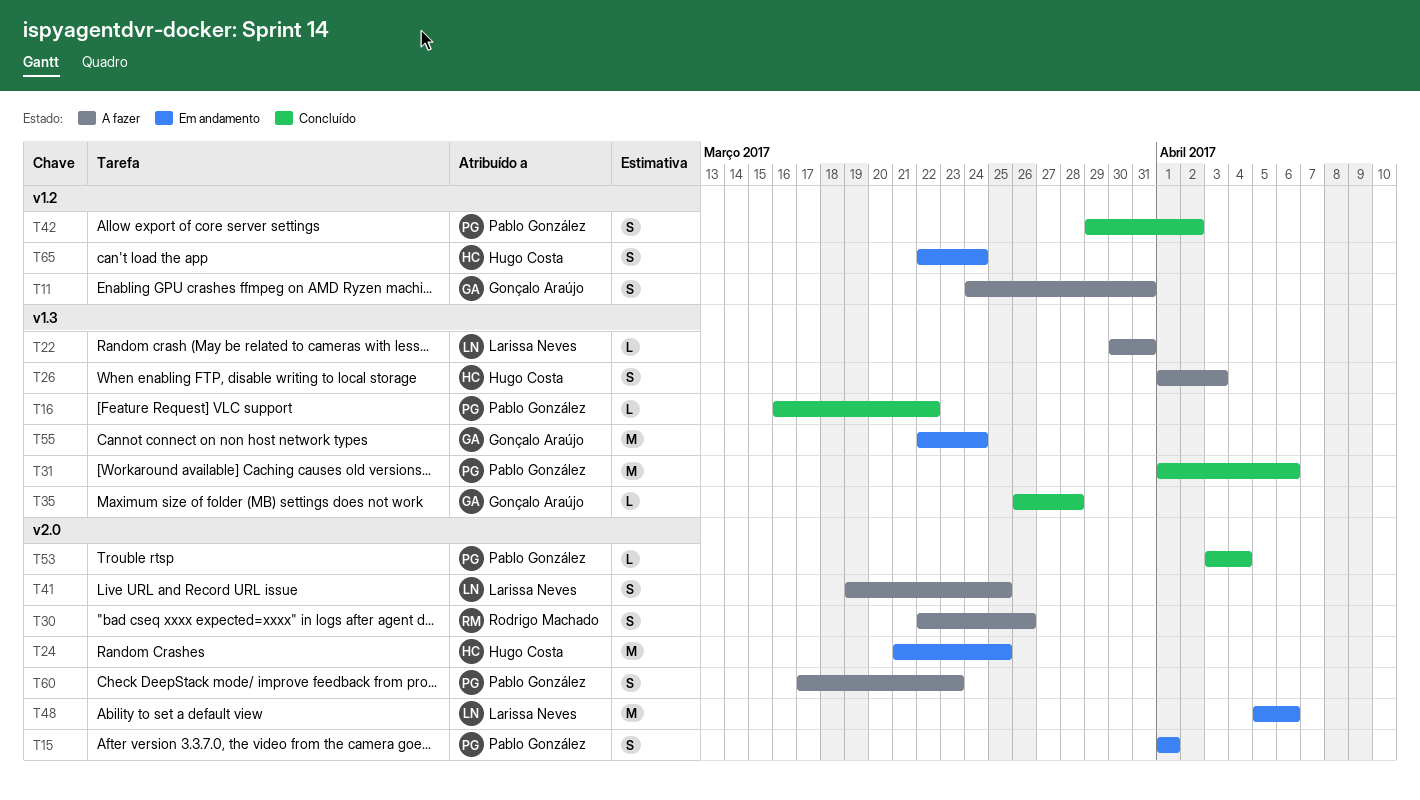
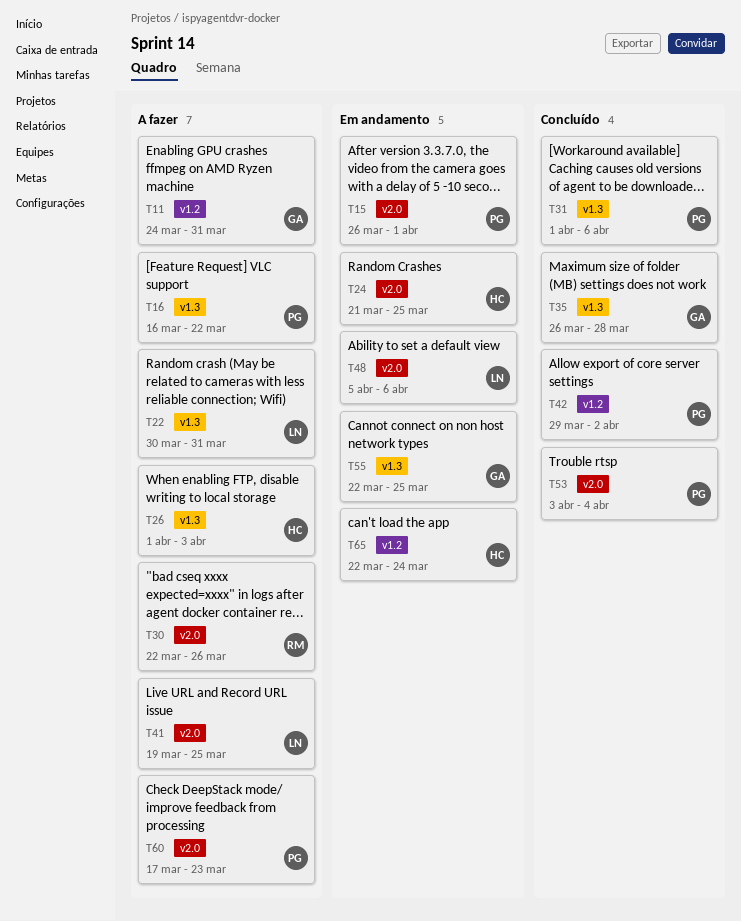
T15, start: Apr 1 -> Mar 26
T16, status: Concluído -> A fazer
T55, due: Mar 24 -> Mar 25

